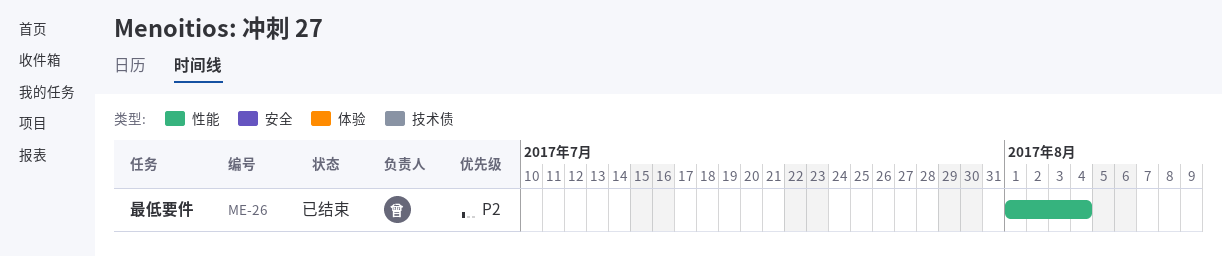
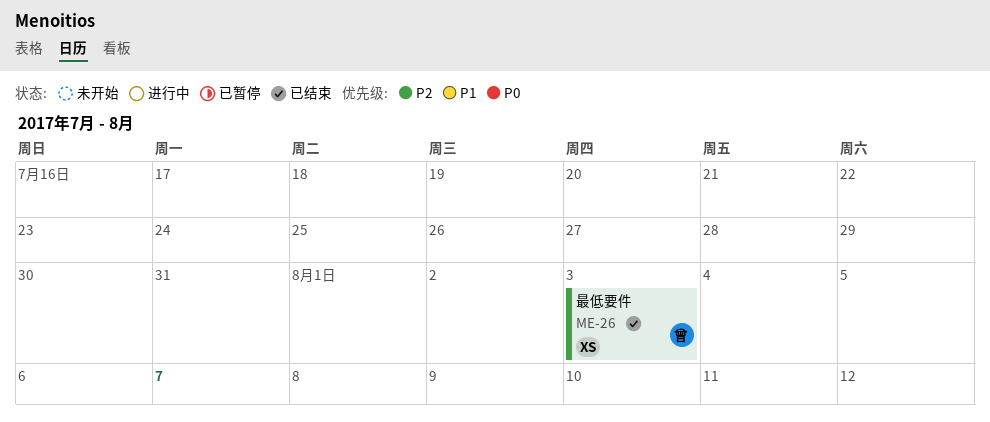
ME-26, due: Aug 4 -> Aug 3

